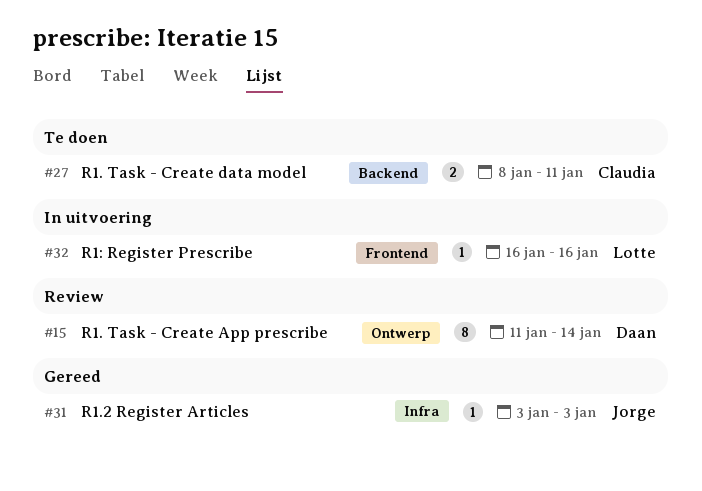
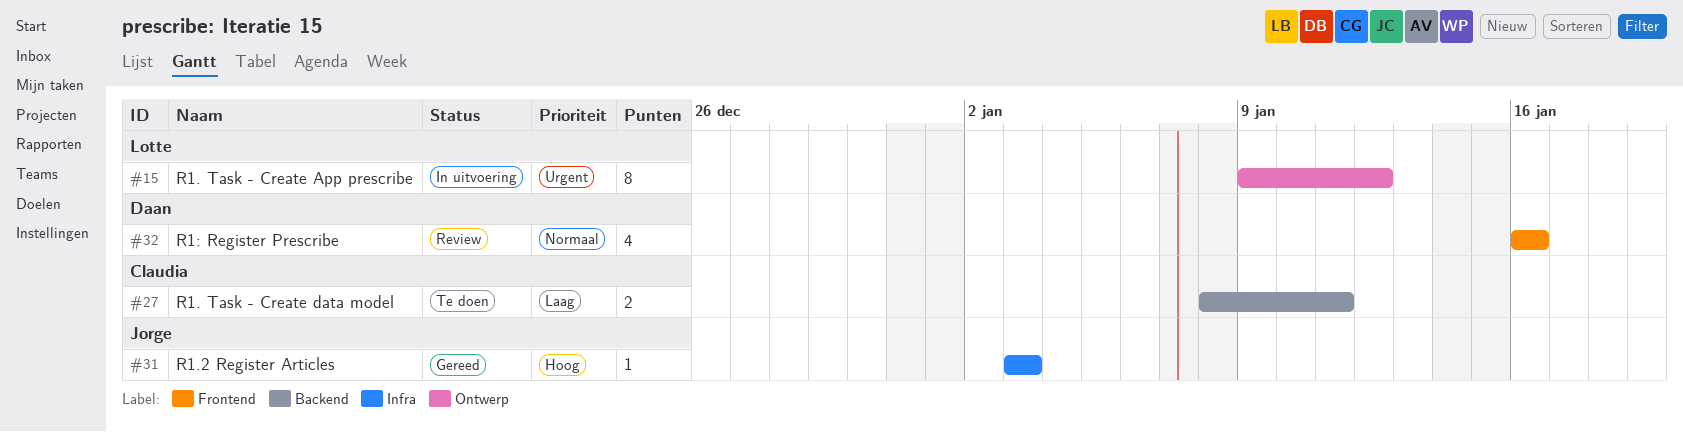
#15, status: Review -> In uitvoering
#15, owner: Daan -> Lotte
#15, start: Jan 11 -> Jan 9
#15, due: Jan 14 -> Jan 12
#32, status: In uitvoering -> Review
#32, owner: Lotte -> Daan
#32, estimate: 1 -> 4

